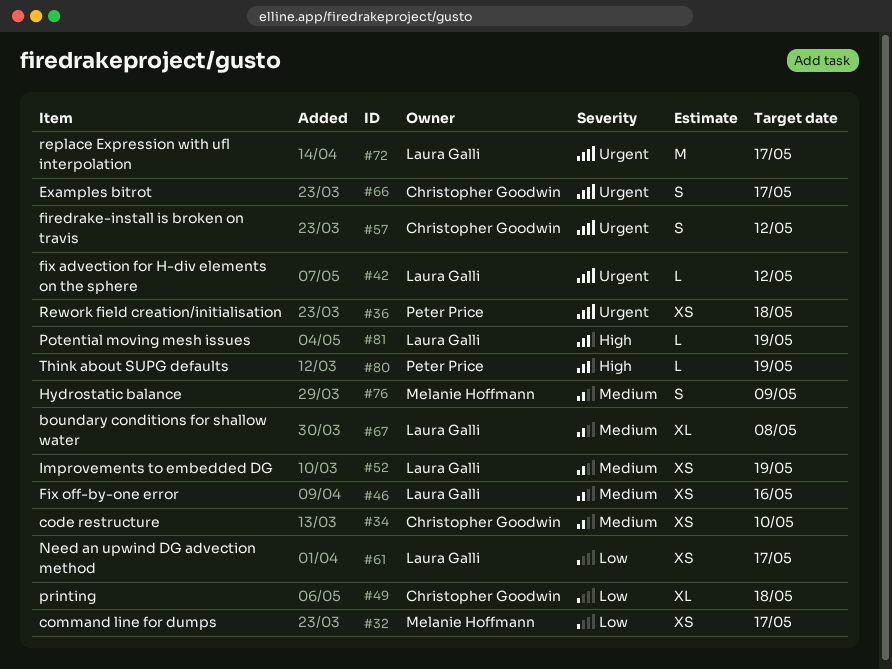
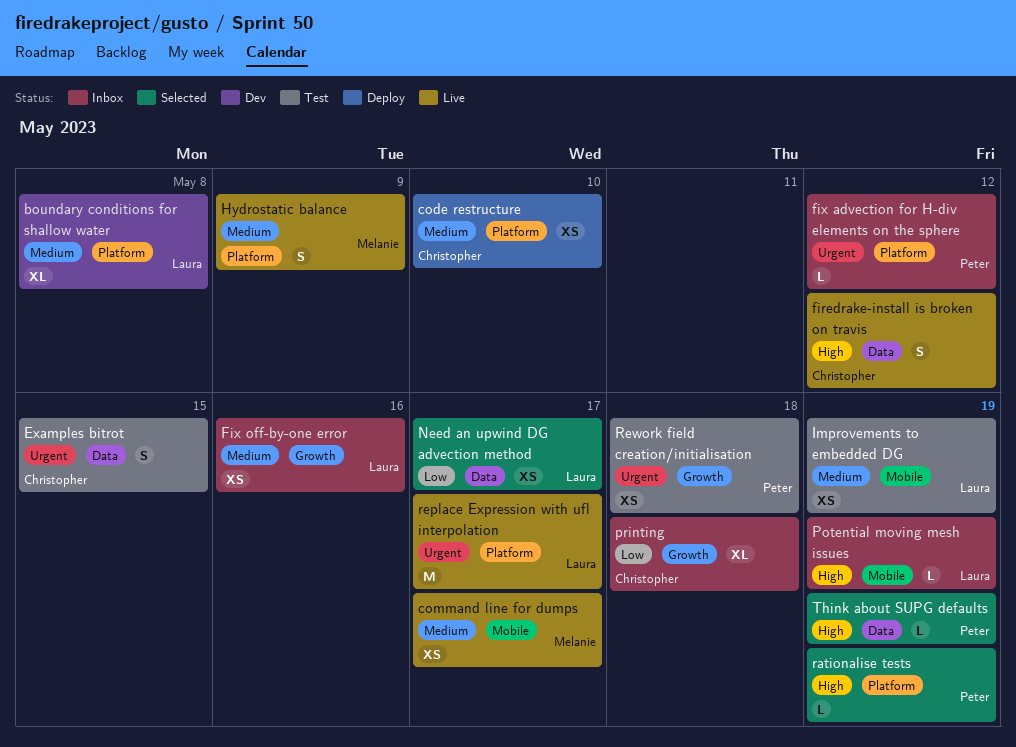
command line for dumps, priority: Low -> Medium
Examples bitrot, due: May 17 -> May 15
firedrake-install is broken on travis, priority: Urgent -> High
fix advection for H-div elements on the sphere, owner: Laura Galli -> Peter Price
rationalise tests: none -> present

